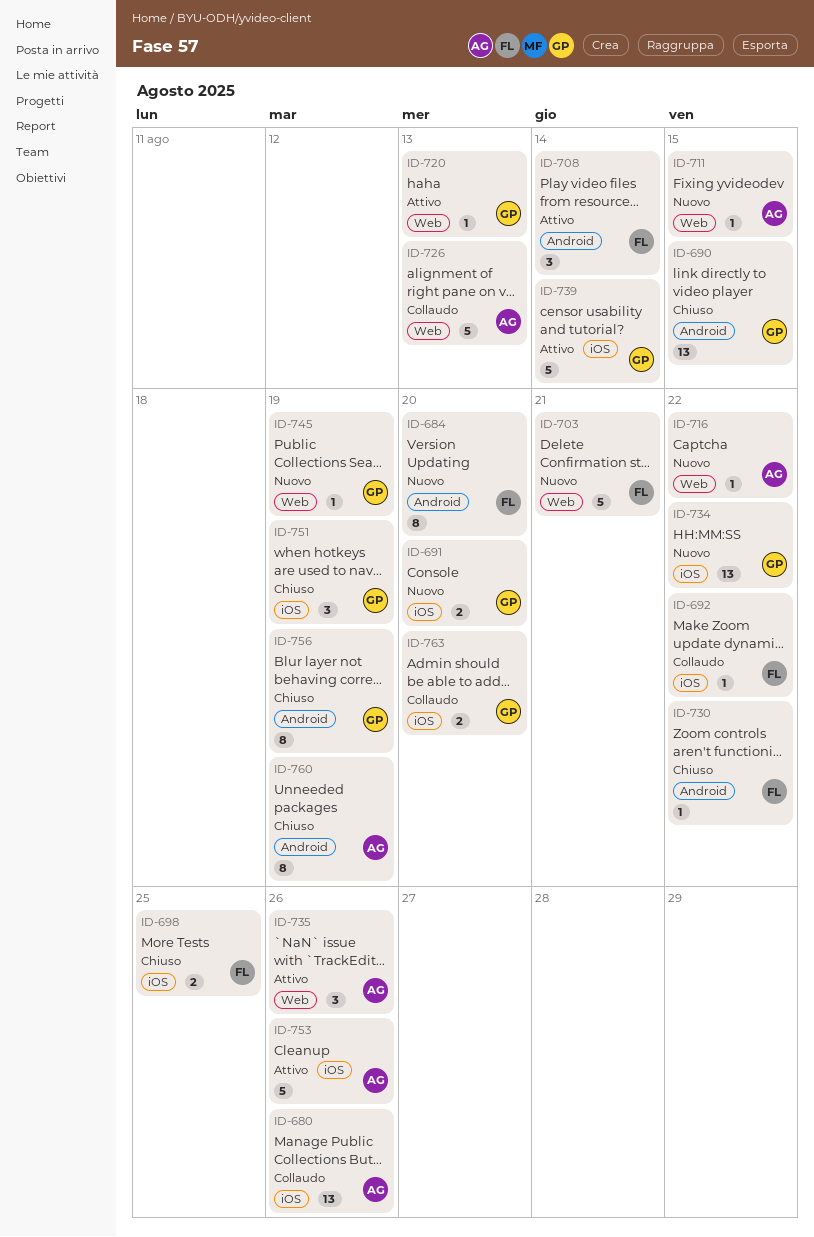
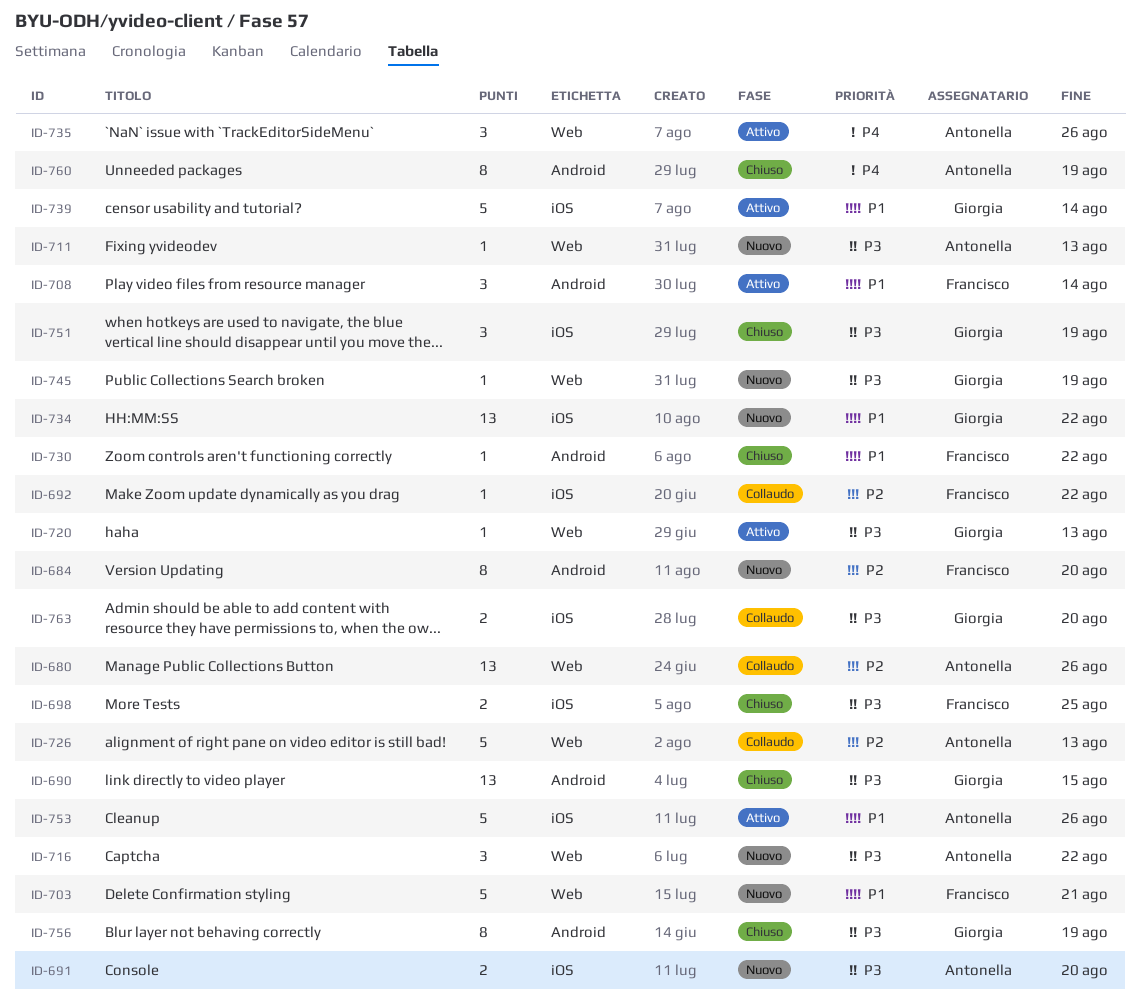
ID-680, label: iOS -> Web
ID-691, owner: Giorgia -> Antonella
ID-711, due: Aug 15 -> Aug 13
ID-716, estimate: 1 -> 3

